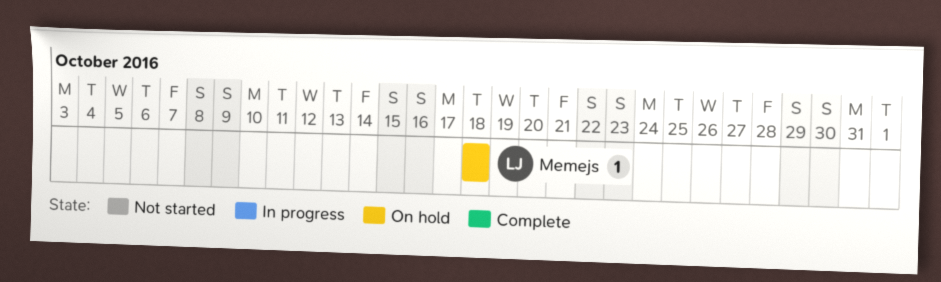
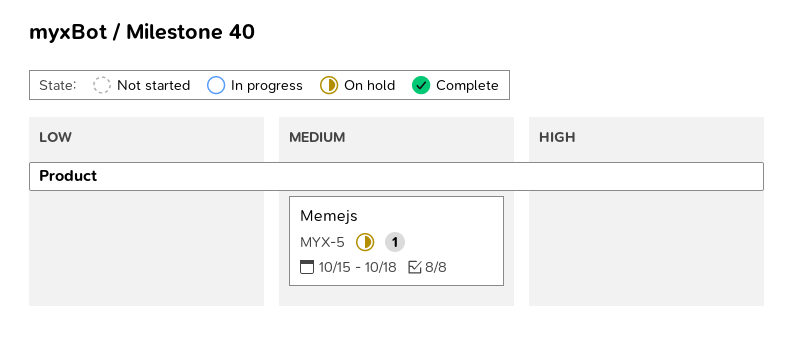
Memejs, start: Oct 18 -> Oct 15

